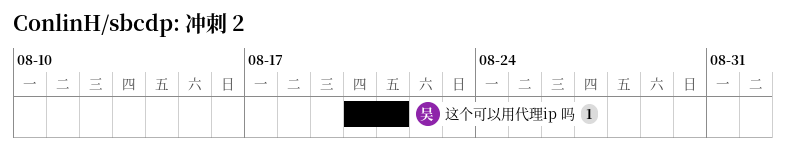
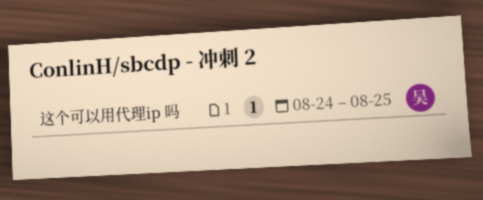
这个可以用代理ip 吗, start: Aug 20 -> Aug 24
这个可以用代理ip 吗, due: Aug 21 -> Aug 25

